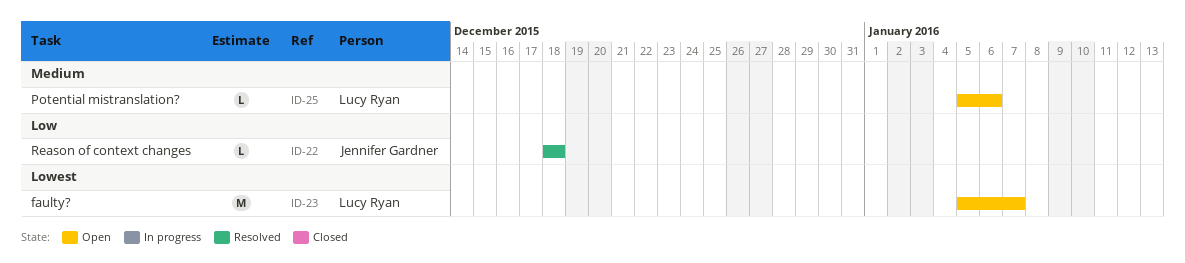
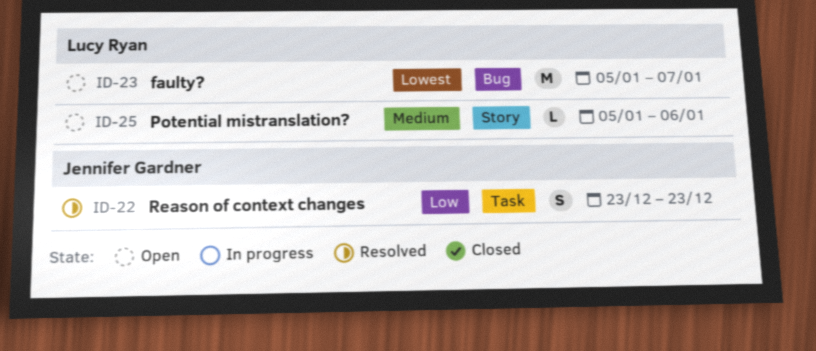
ID-22, estimate: L -> S
ID-22, start: Dec 18 -> Dec 23
ID-22, due: Dec 18 -> Dec 23

